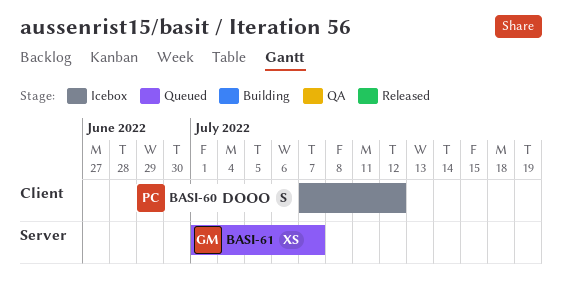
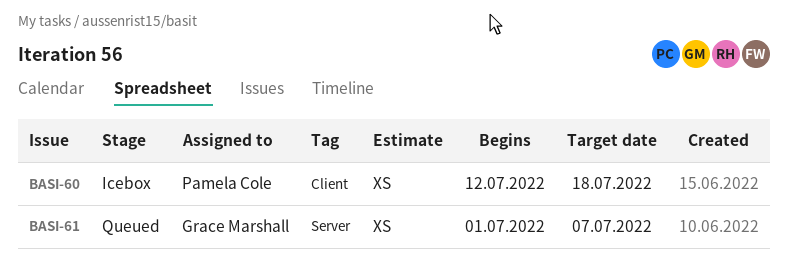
BASI-60, estimate: S -> XS
BASI-60, start: Jul 7 -> Jul 12
BASI-60, due: Jul 12 -> Jul 18

